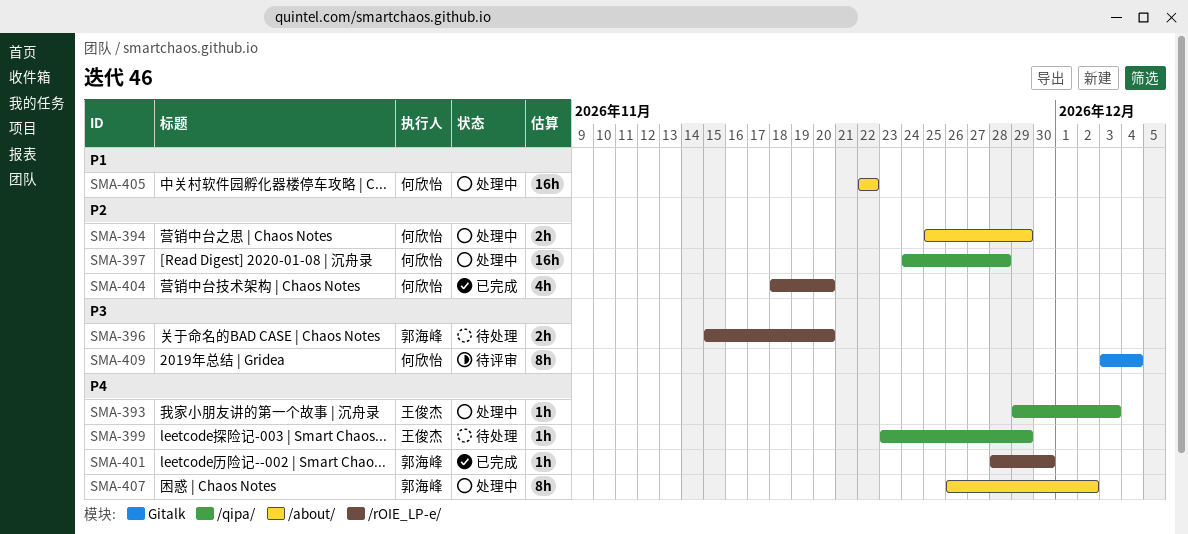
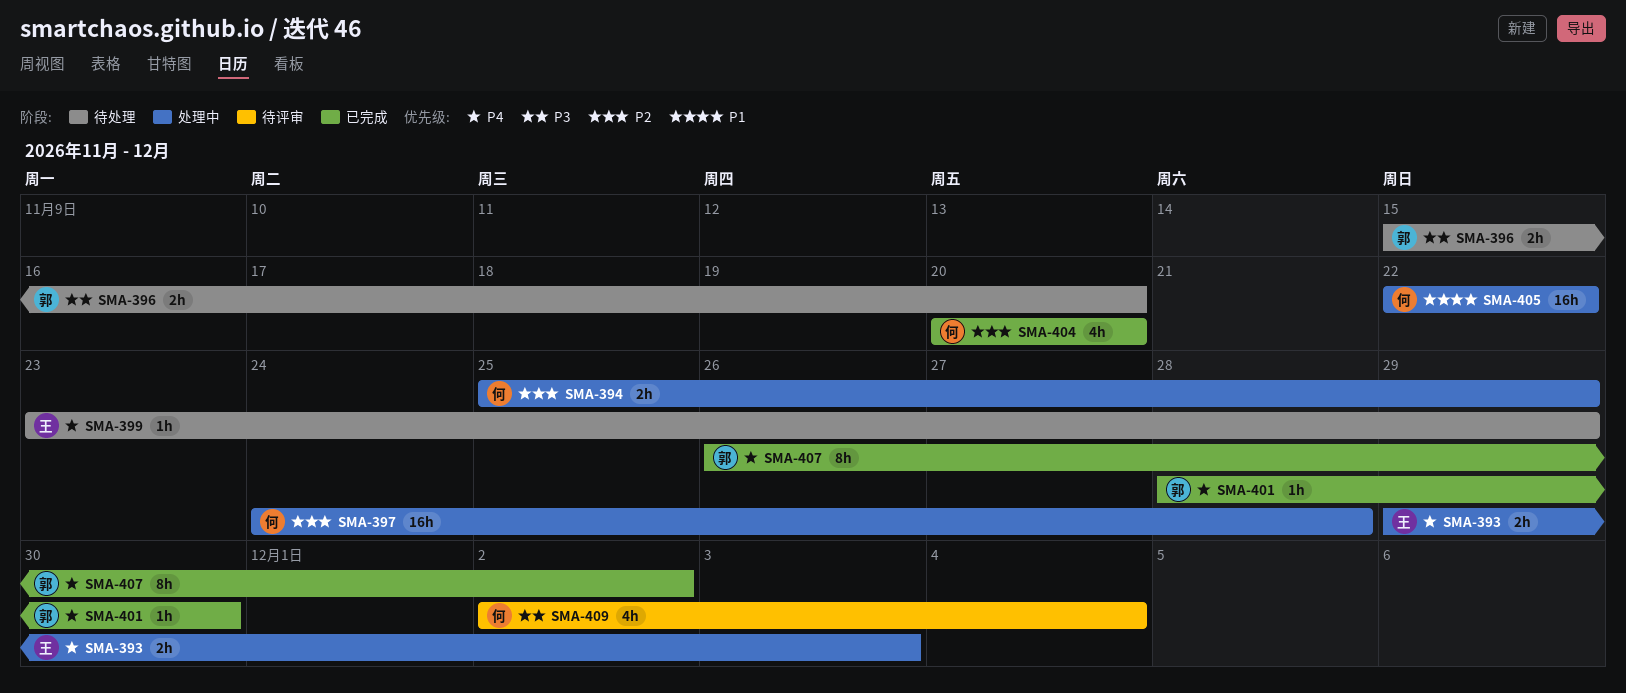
SMA-393, estimate: 1h -> 2h
SMA-404, start: Nov 18 -> Nov 20
SMA-407, status: 处理中 -> 已完成
SMA-409, estimate: 8h -> 4h
SMA-409, start: Dec 3 -> Dec 2

